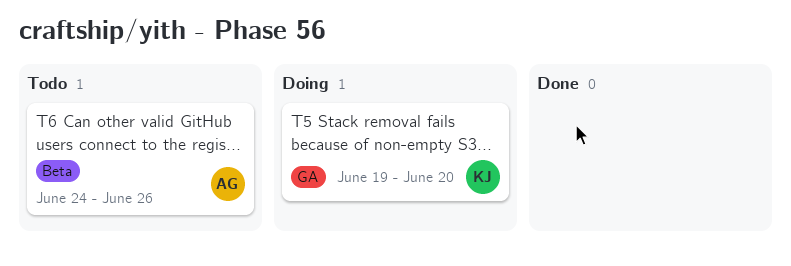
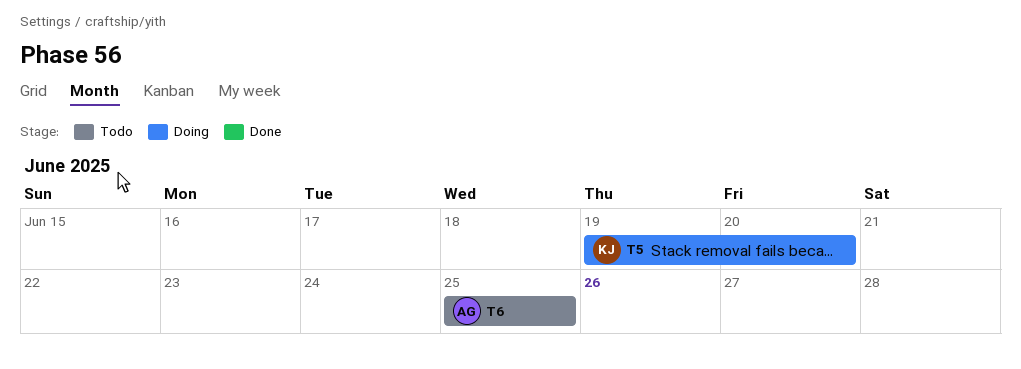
T6, start: Jun 24 -> Jun 25
T6, due: Jun 26 -> Jun 25

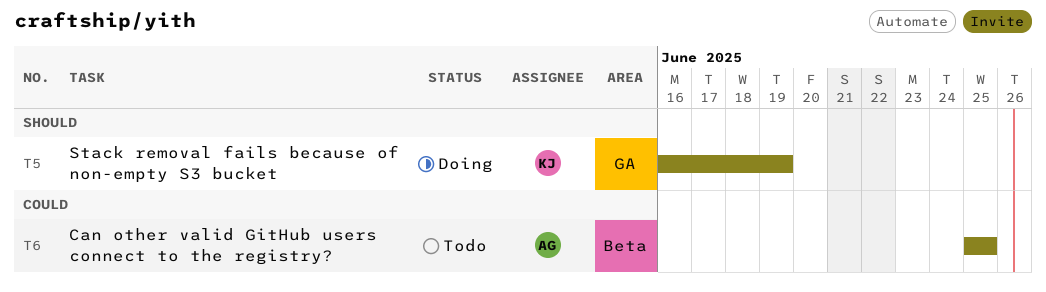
T5, start: Jun 19 -> Jun 16
T5, due: Jun 20 -> Jun 19

